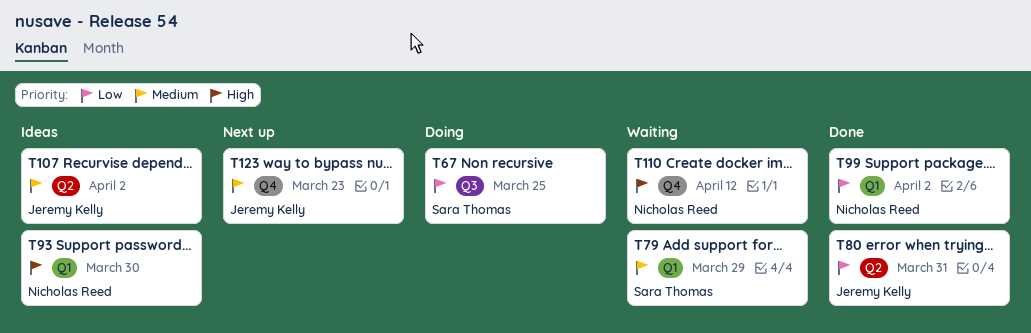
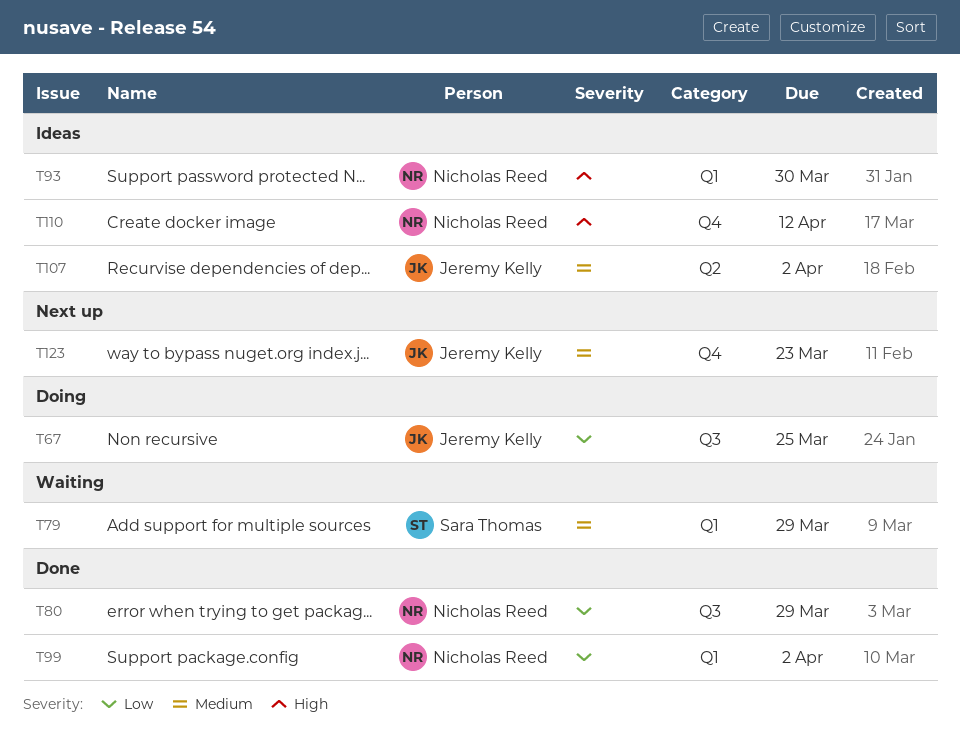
T67, owner: Sara Thomas -> Jeremy Kelly
T80, owner: Jeremy Kelly -> Nicholas Reed
T80, label: Q2 -> Q3
T80, due: Mar 31 -> Mar 29
T110, status: Waiting -> Ideas

